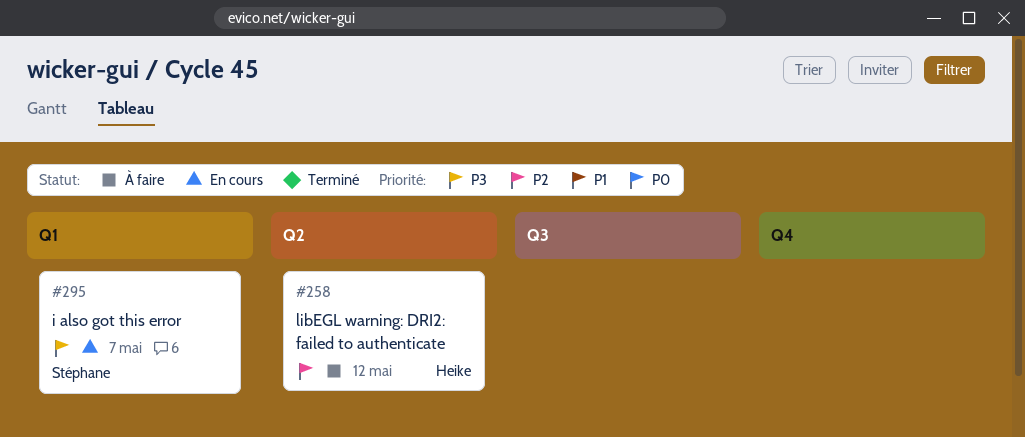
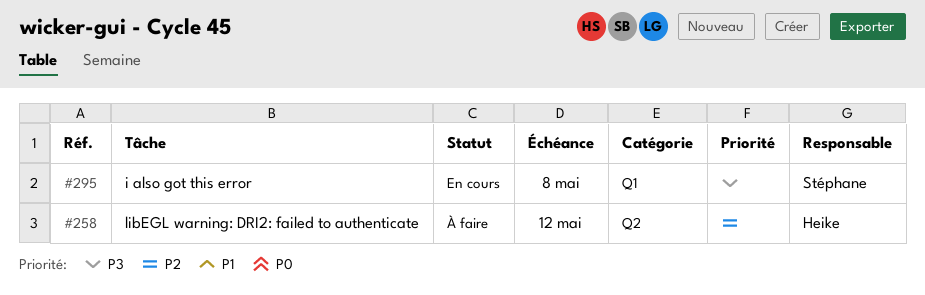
#295, due: May 7 -> May 8

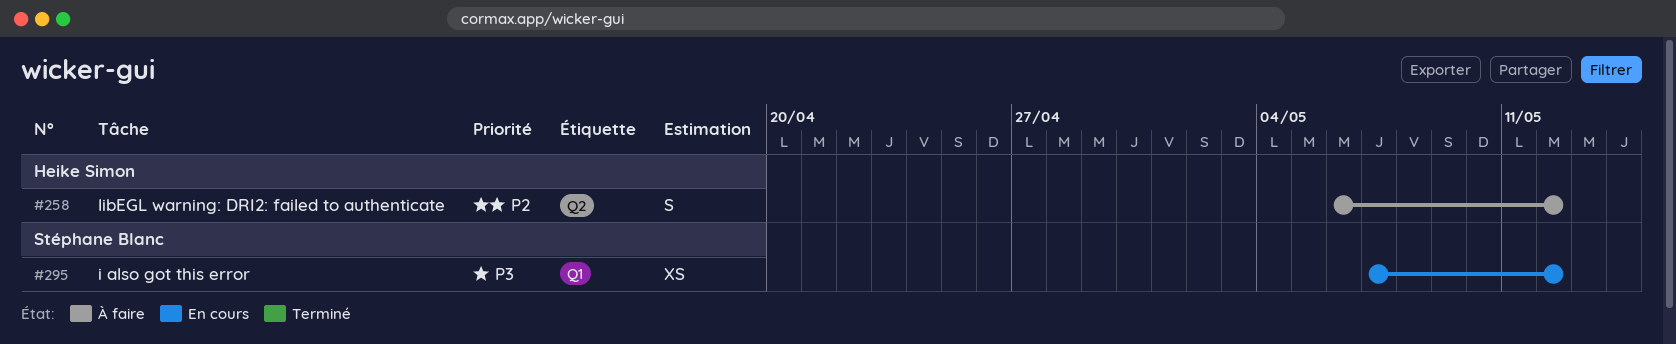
#295, due: May 8 -> May 12

